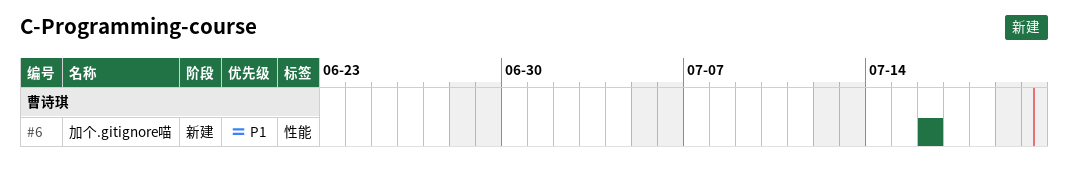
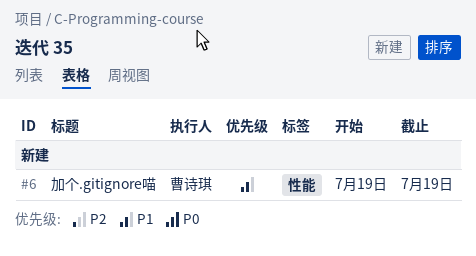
#6, start: Jul 16 -> Jul 19
#6, due: Jul 16 -> Jul 19

